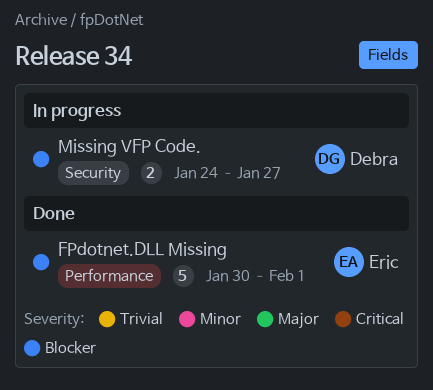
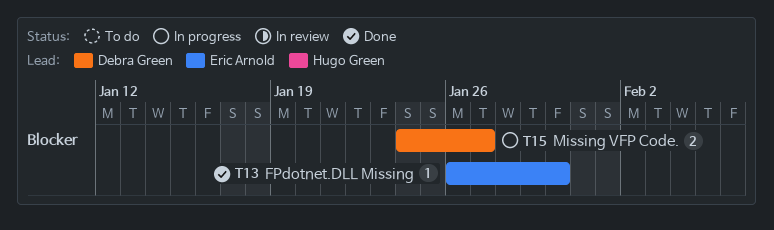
FPdotnet.DLL Missing, estimate: 5 -> 1
FPdotnet.DLL Missing, start: Jan 30 -> Jan 26
FPdotnet.DLL Missing, due: Feb 1 -> Jan 30

